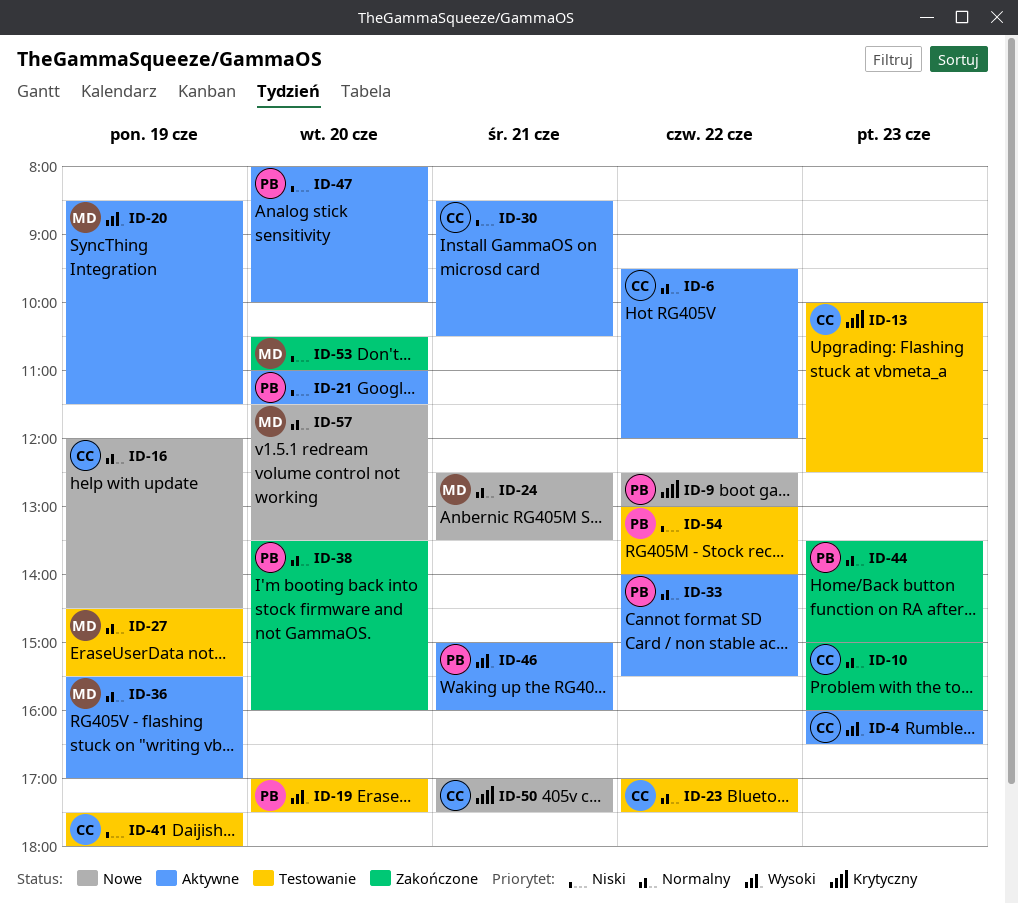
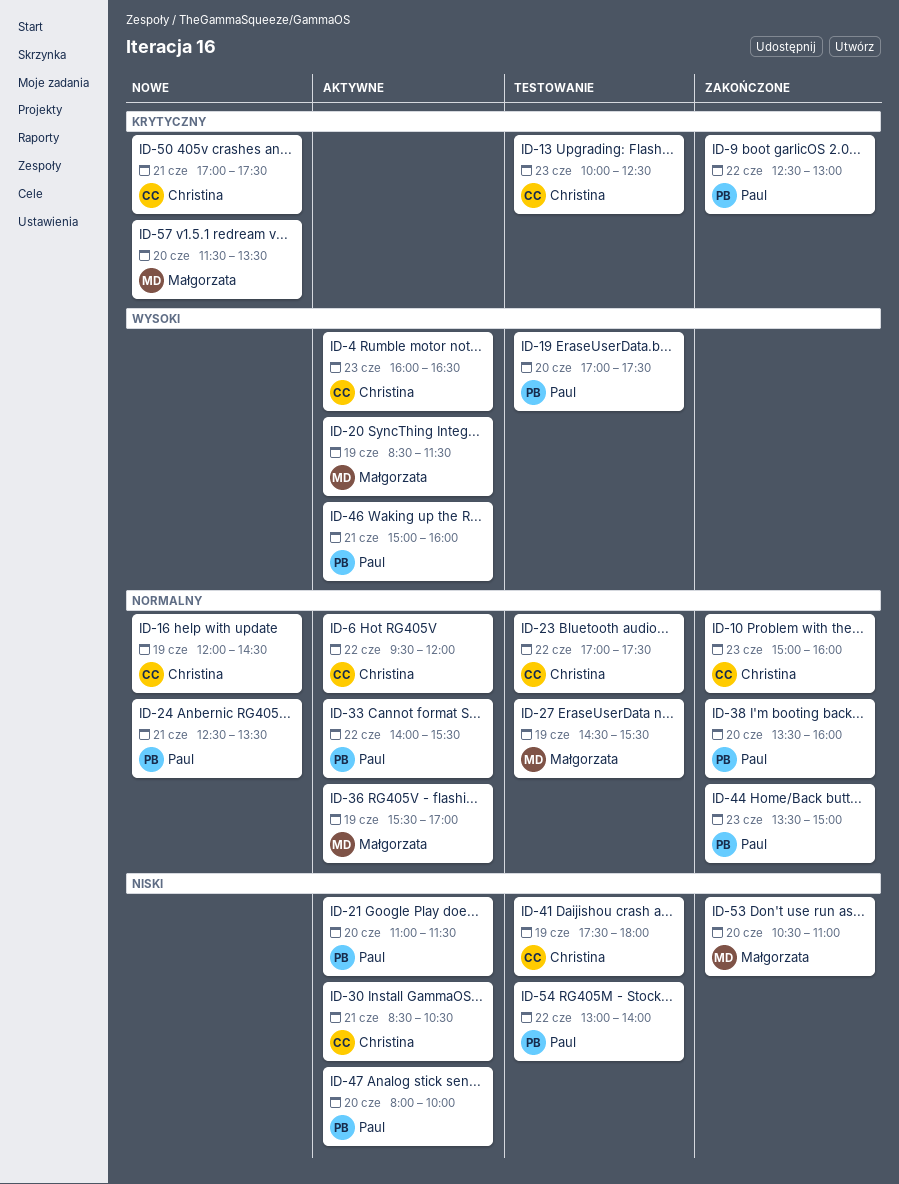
ID-9, status: Nowe -> Zakończone
ID-24, owner: Małgorzata -> Paul
ID-57, priority: Normalny -> Krytyczny

